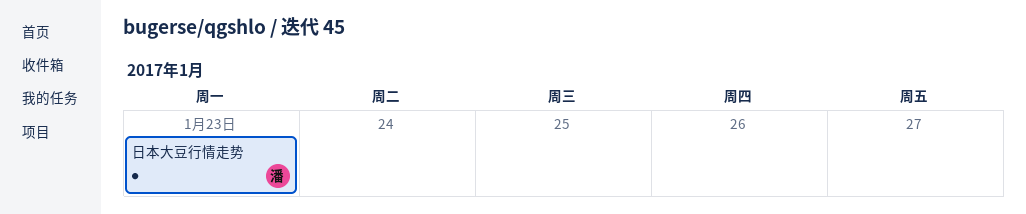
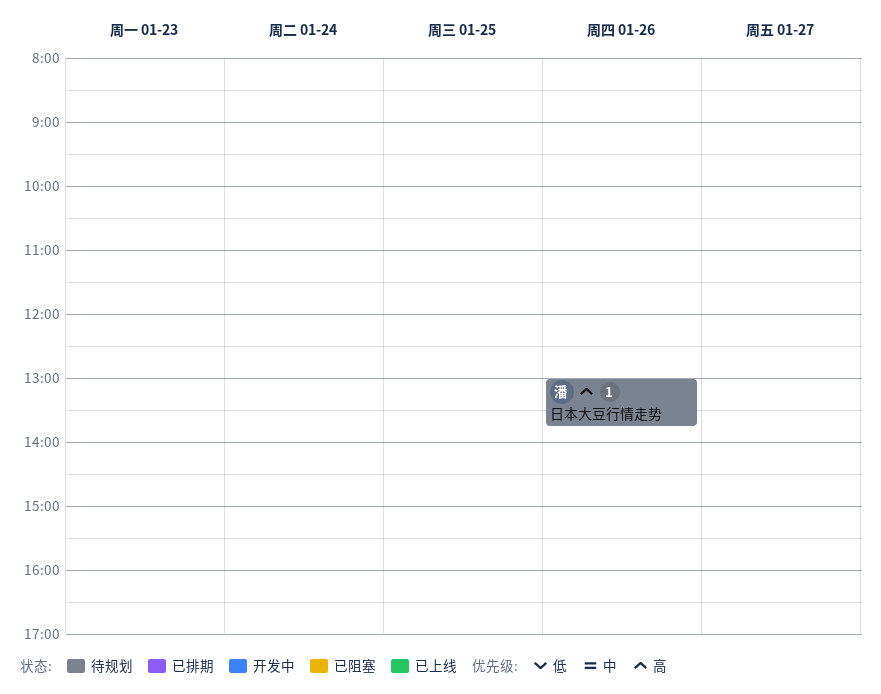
日本大豆行情走势, day: Jan 23 -> Jan 26

